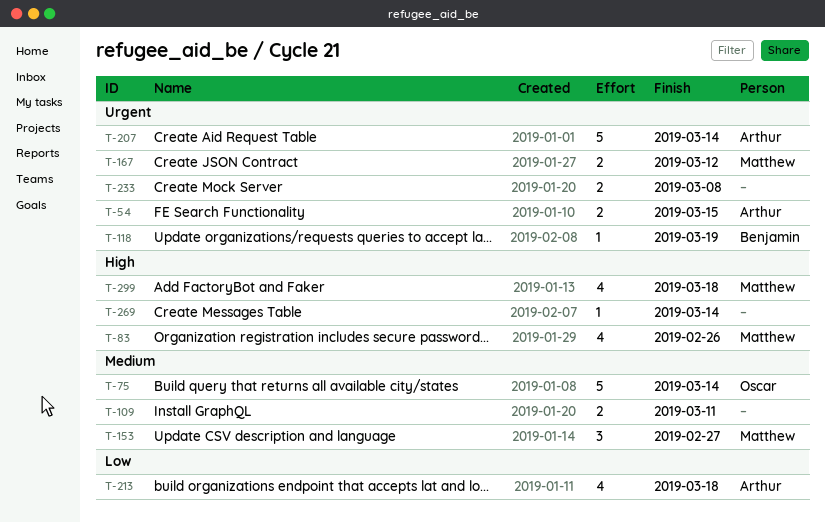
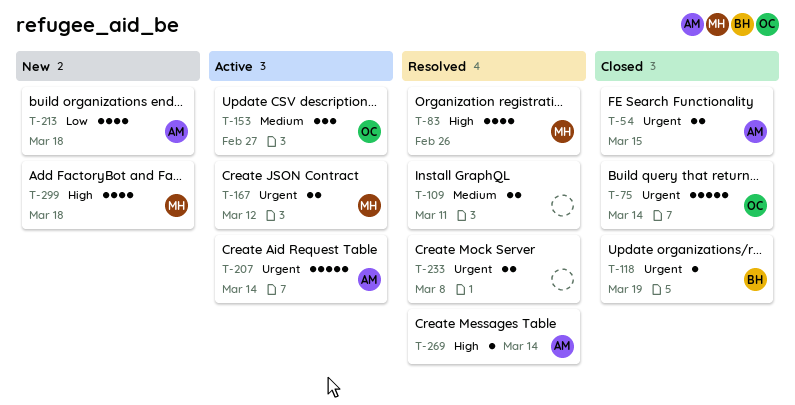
T-75, priority: Medium -> Urgent
T-153, owner: Matthew -> Oscar
T-269, owner: none -> Arthur

